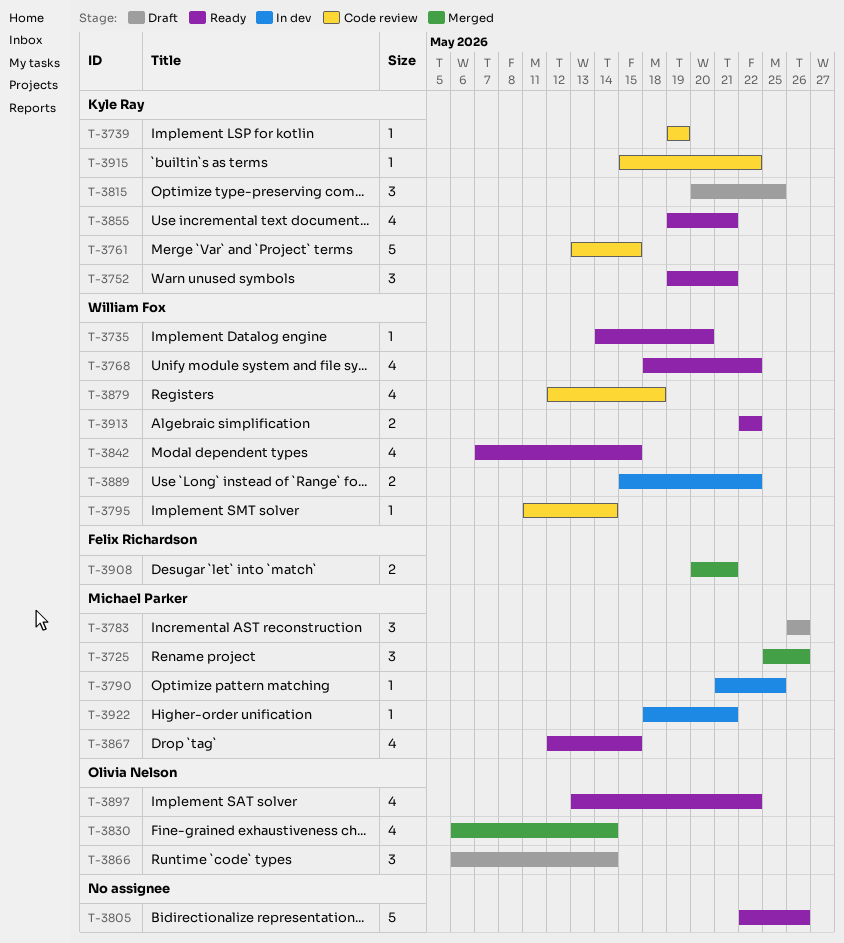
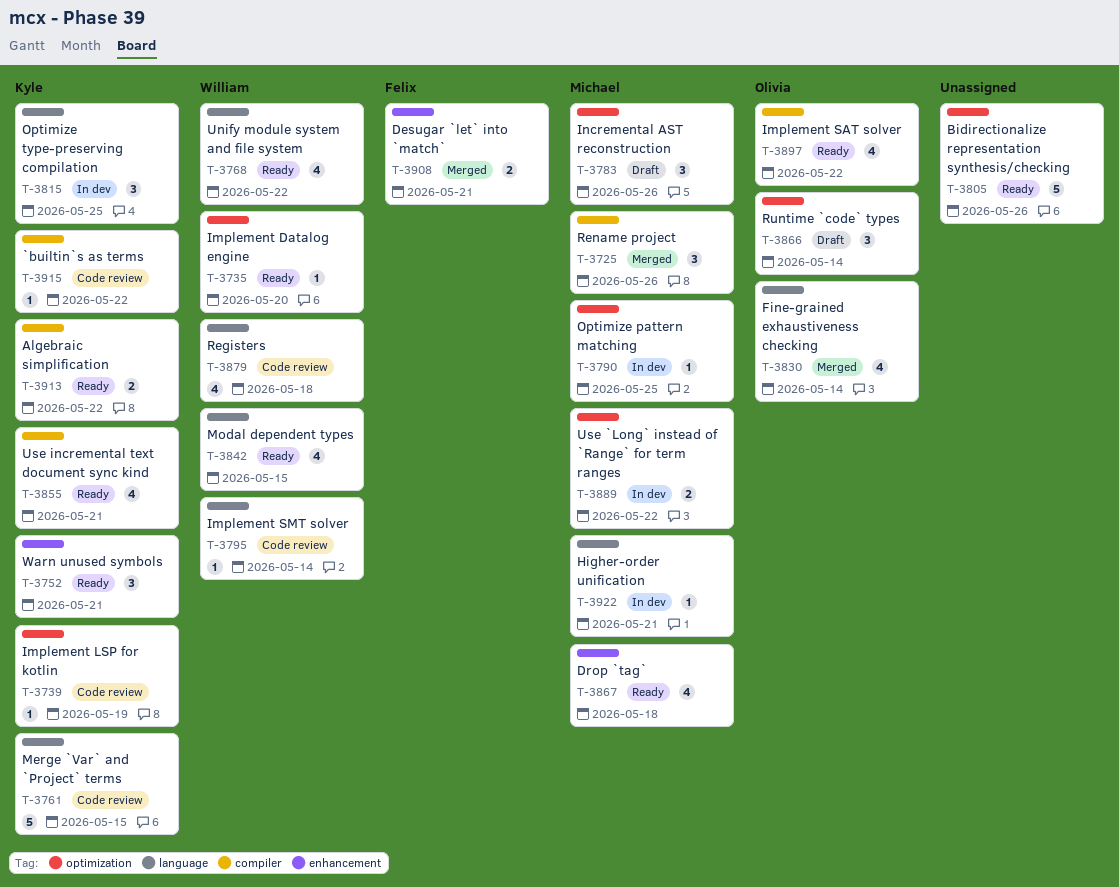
T-3815, status: Draft -> In dev
T-3867, due: May 15 -> May 18
T-3889, owner: William Fox -> Michael Parker
T-3913, owner: William Fox -> Kyle Ray

